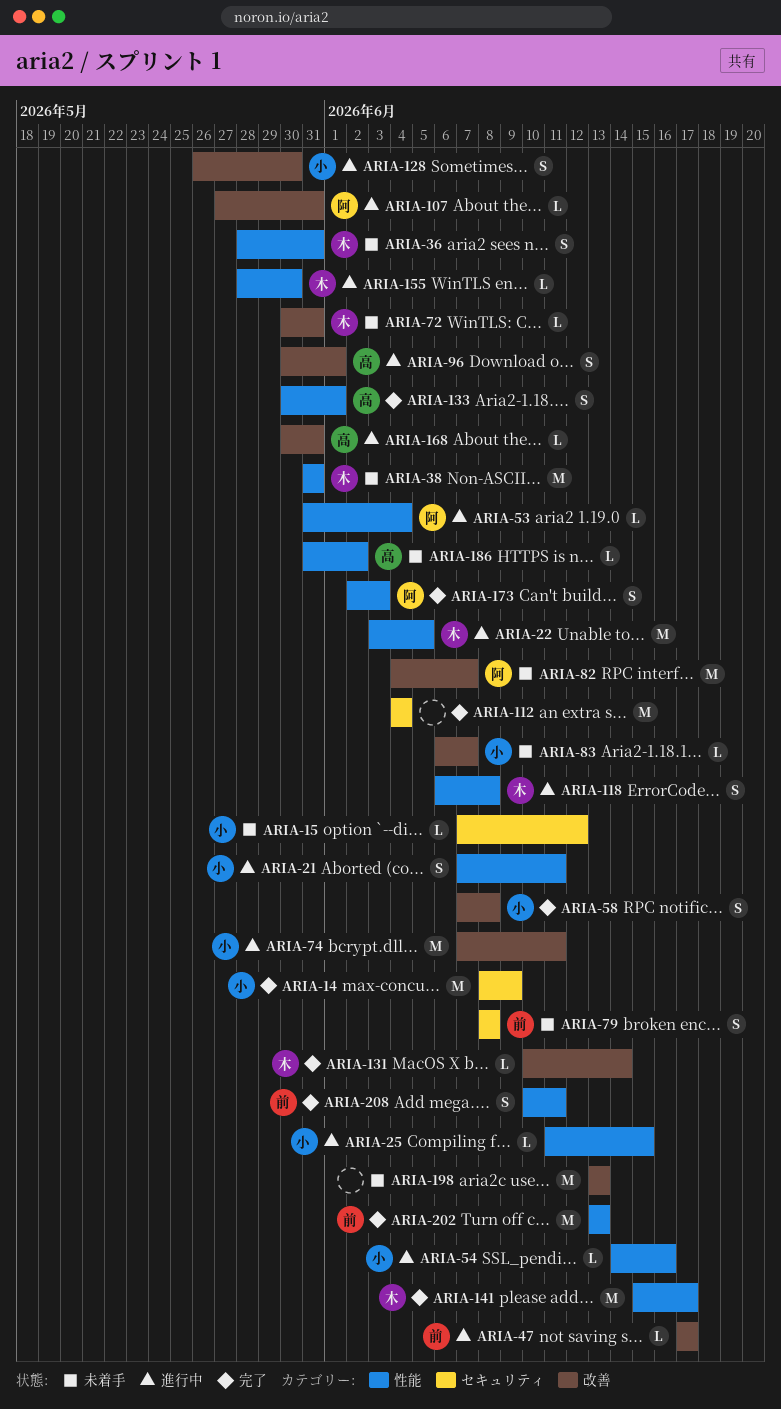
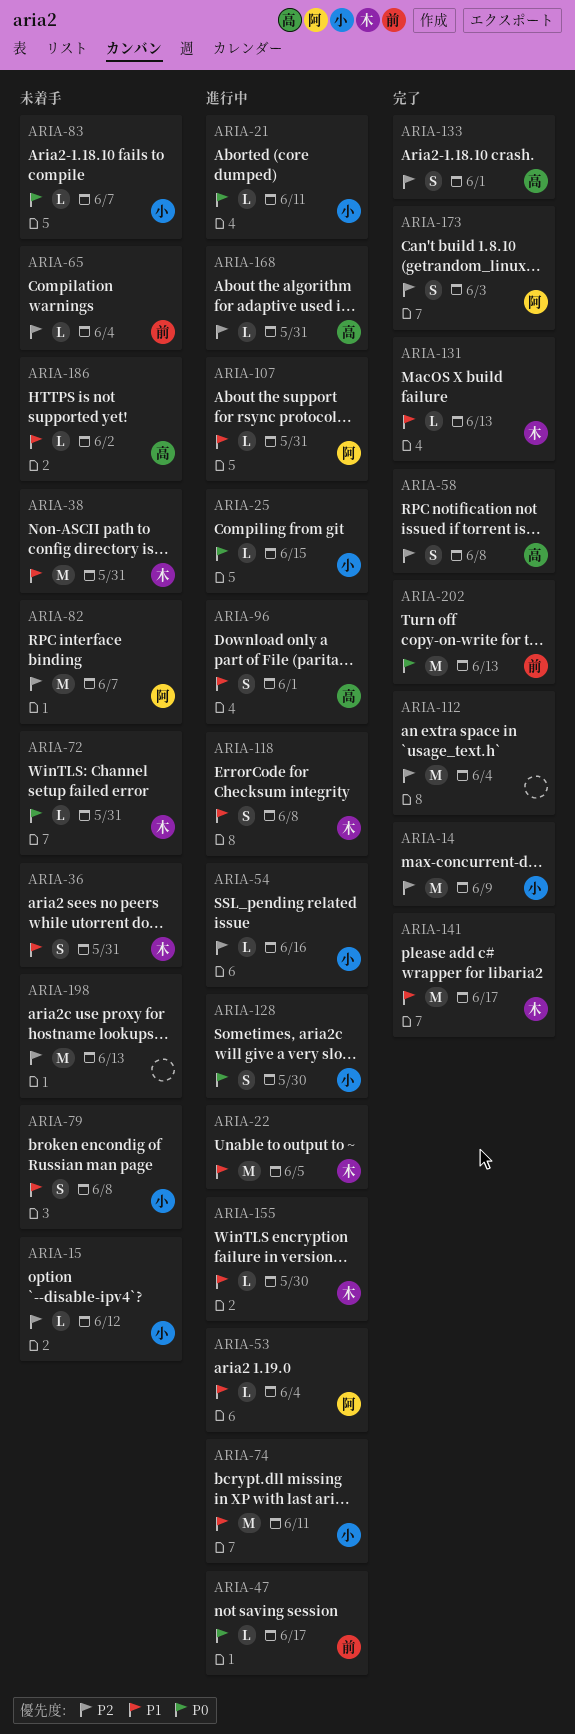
ARIA-21, estimate: S -> L
ARIA-58, owner: 小 -> 高
ARIA-65: none -> present
ARIA-79, owner: 前 -> 小
ARIA-131, due: Jun 14 -> Jun 13
ARIA-208: present -> none

